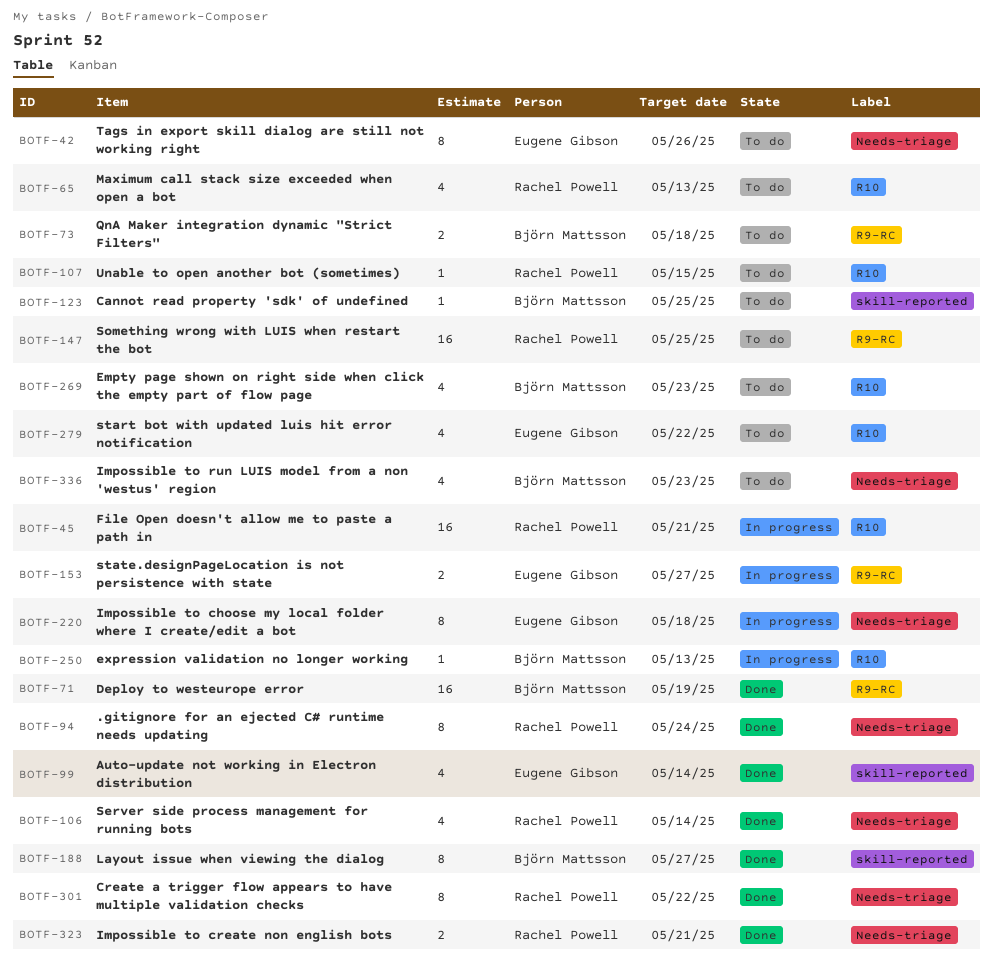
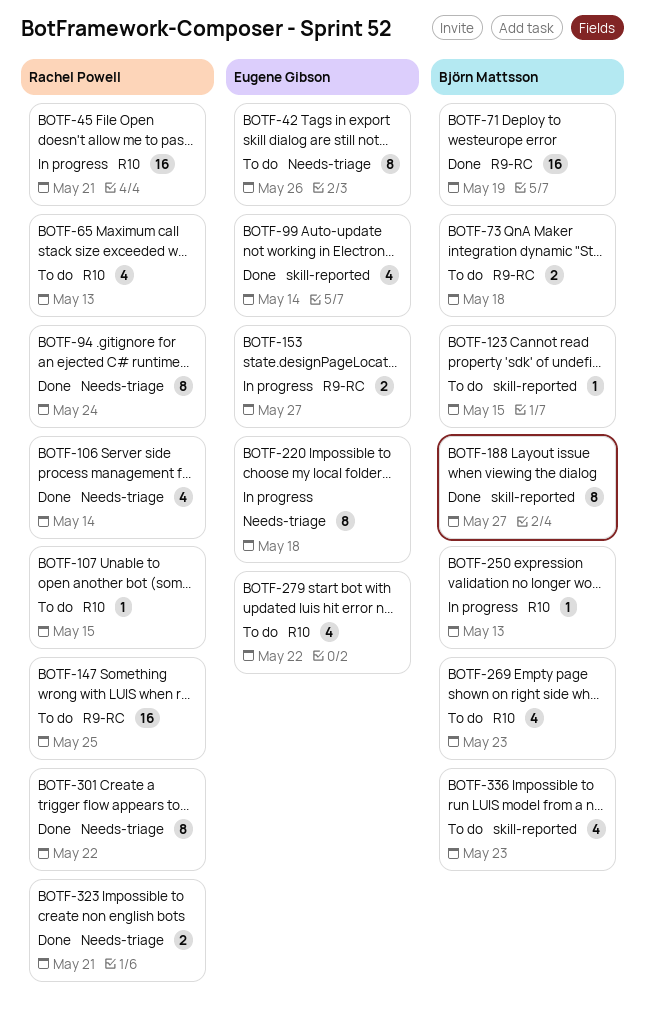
BOTF-123, due: May 25 -> May 15
BOTF-336, label: Needs-triage -> skill-reported

